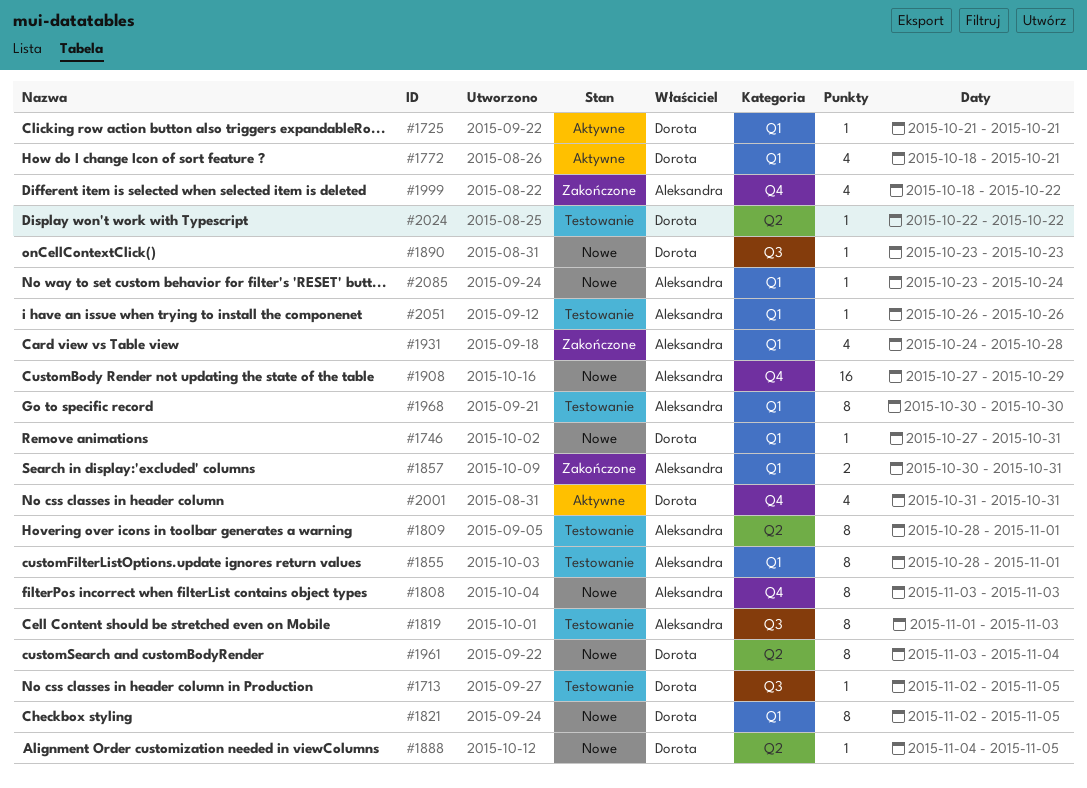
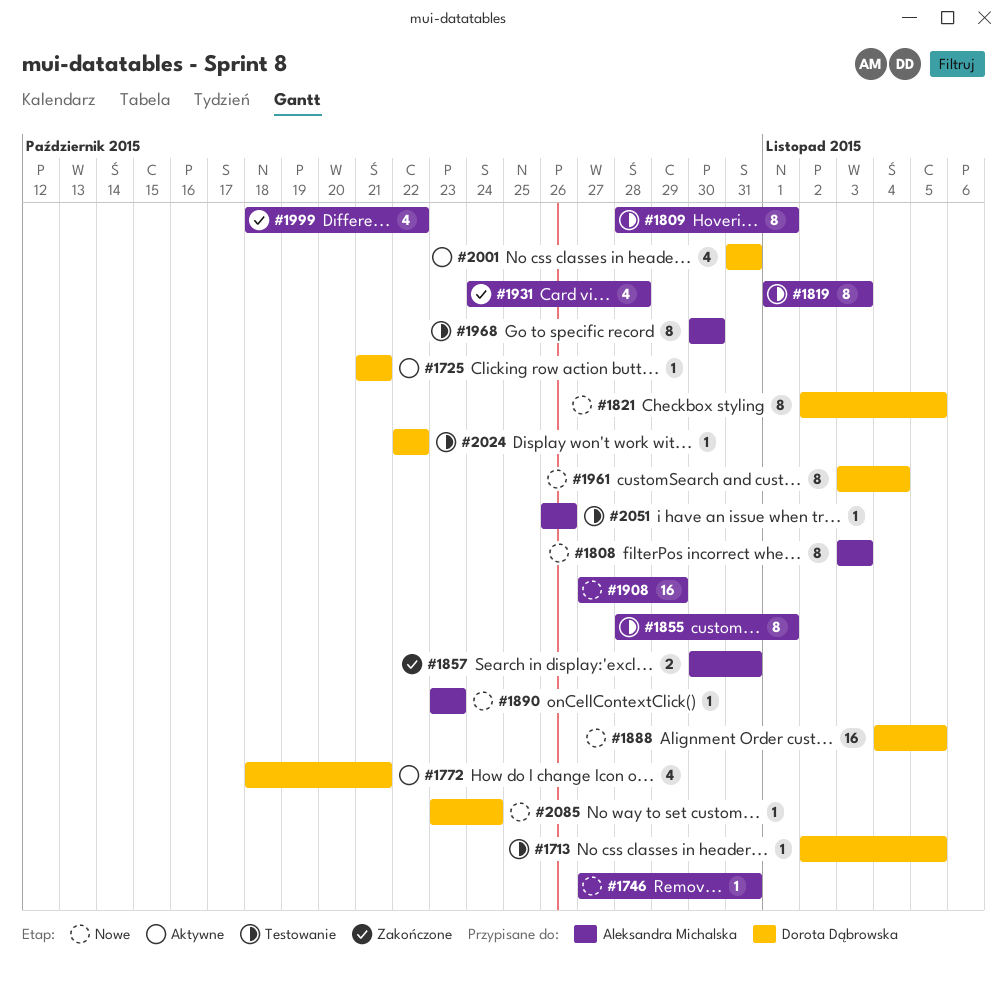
#1746, owner: Dorota Dąbrowska -> Aleksandra Michalska
#1888, estimate: 1 -> 16
#1890, owner: Dorota Dąbrowska -> Aleksandra Michalska
#2085, owner: Aleksandra Michalska -> Dorota Dąbrowska

